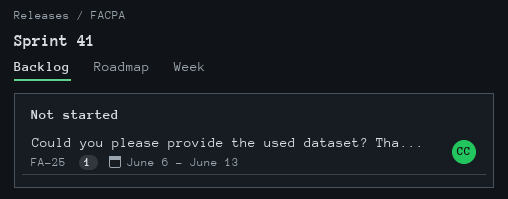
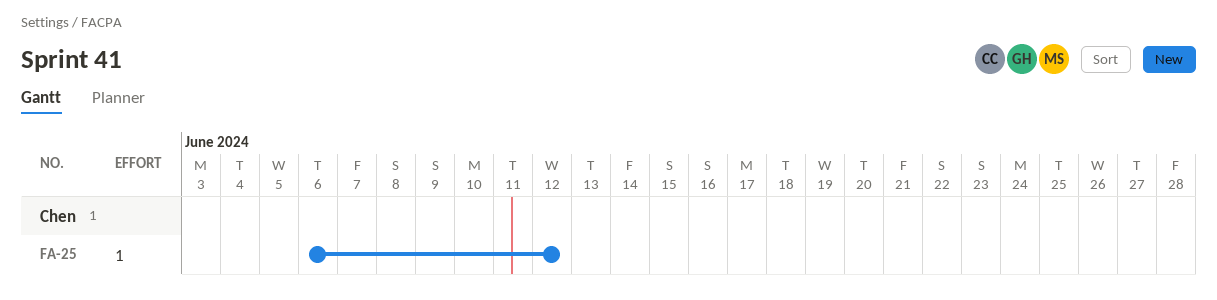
FA-25, due: Jun 13 -> Jun 12

